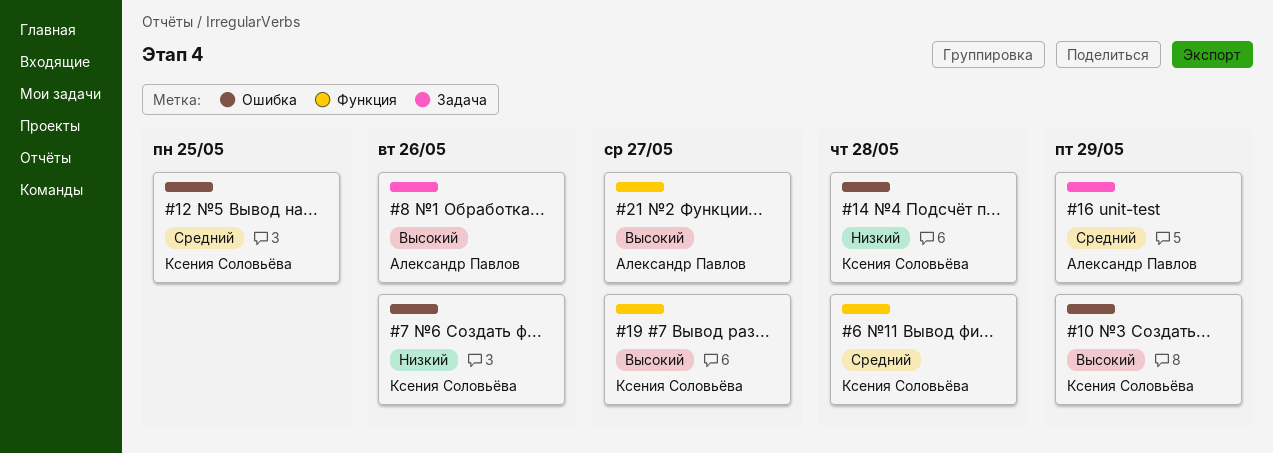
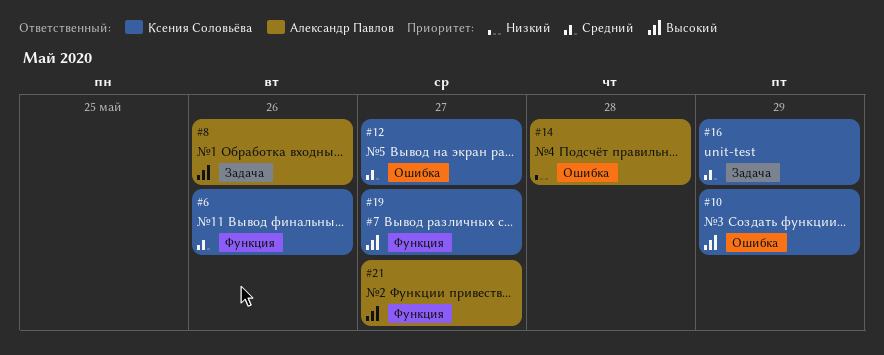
#6, due: May 28 -> May 26
#7: present -> none
#12, due: May 25 -> May 27
#14, owner: Ксения Соловьёва -> Александр Павлов
#16, owner: Александр Павлов -> Ксения Соловьёва

